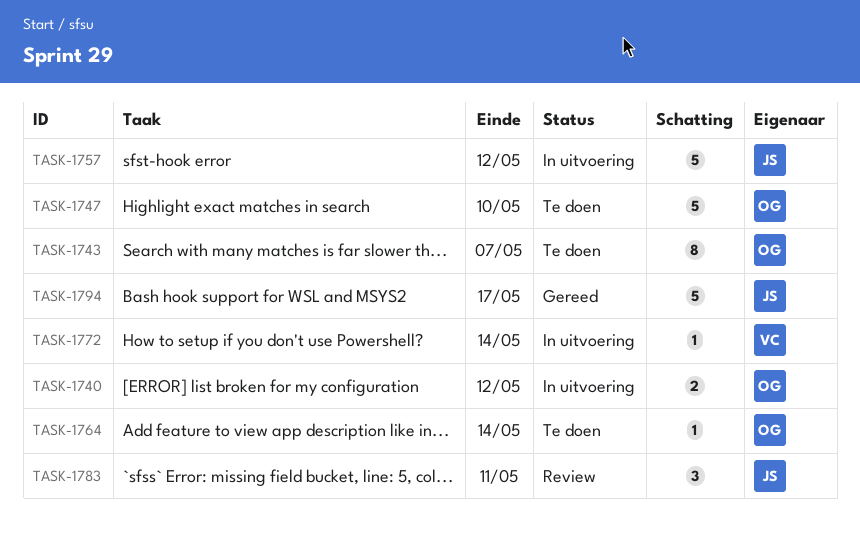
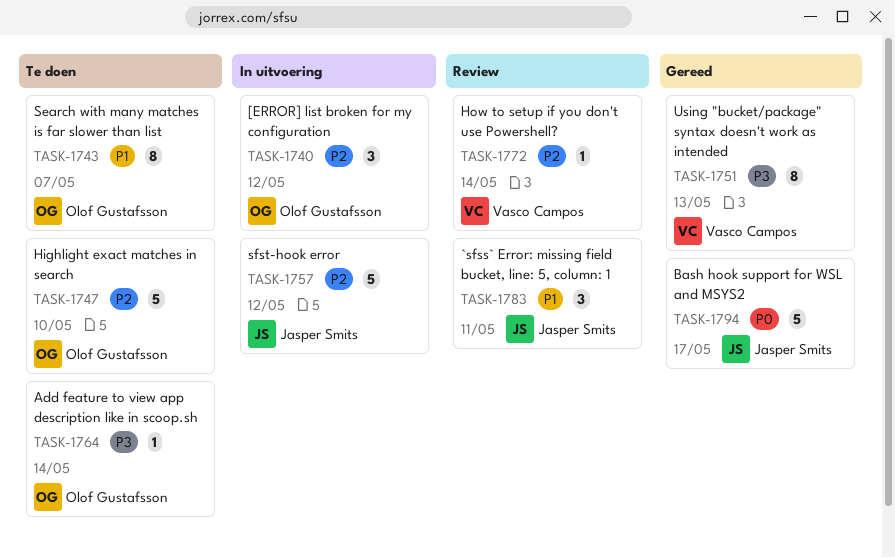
TASK-1740, estimate: 2 -> 3
TASK-1751: none -> present
TASK-1772, status: In uitvoering -> Review

